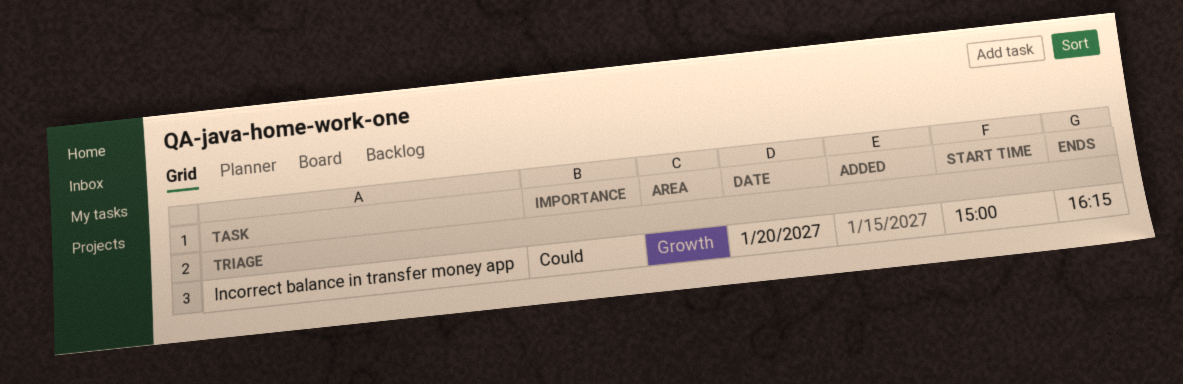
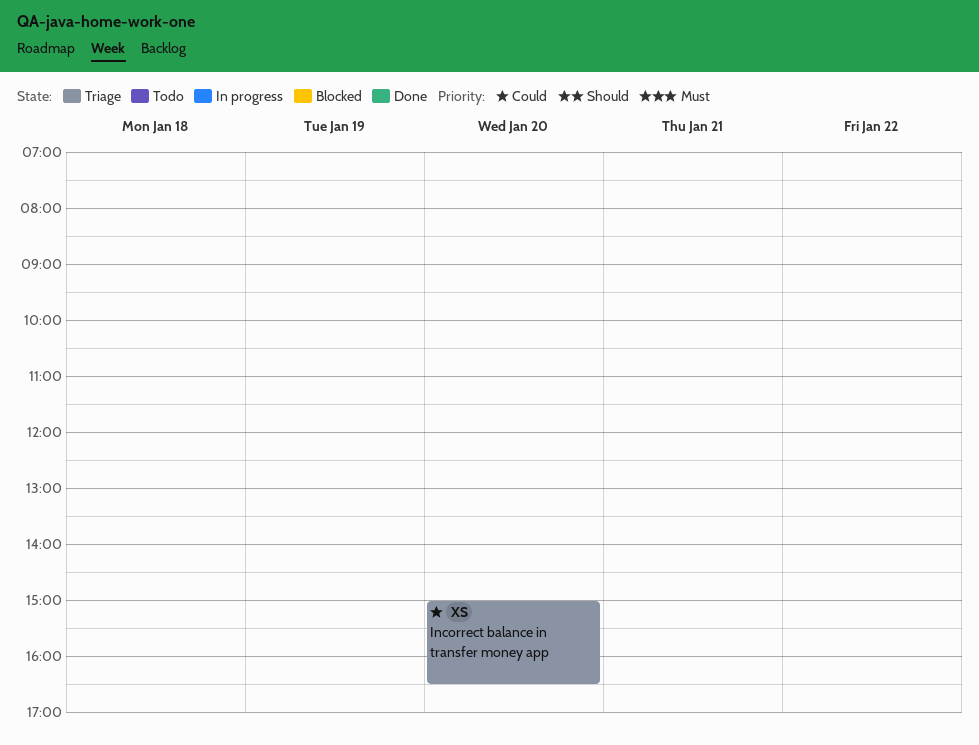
Incorrect balance in transfer money app, ends: 16:15 -> 16:30

